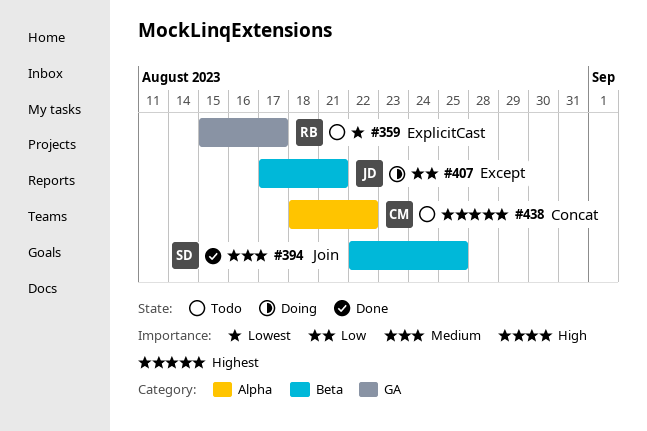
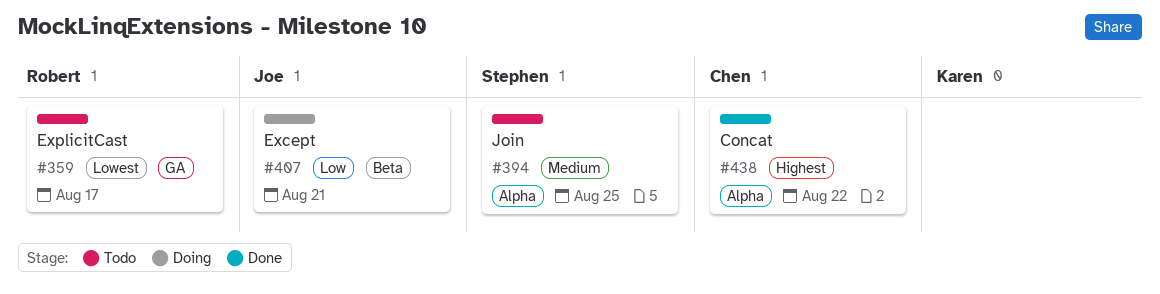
#394, status: Done -> Todo
#394, label: Beta -> Alpha
#438, status: Todo -> Done

